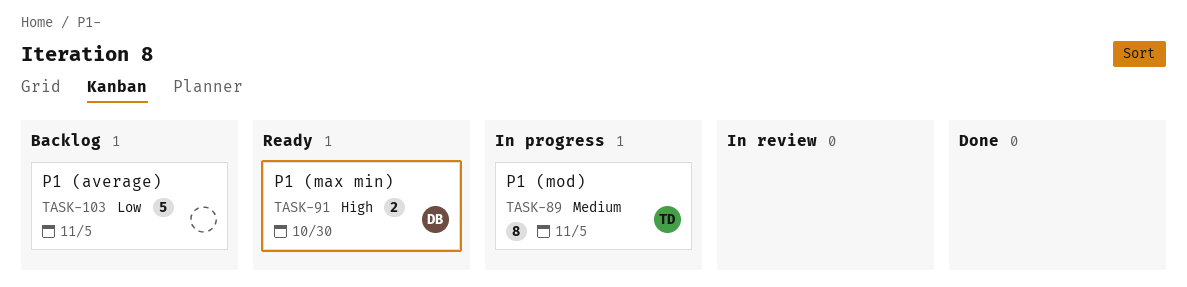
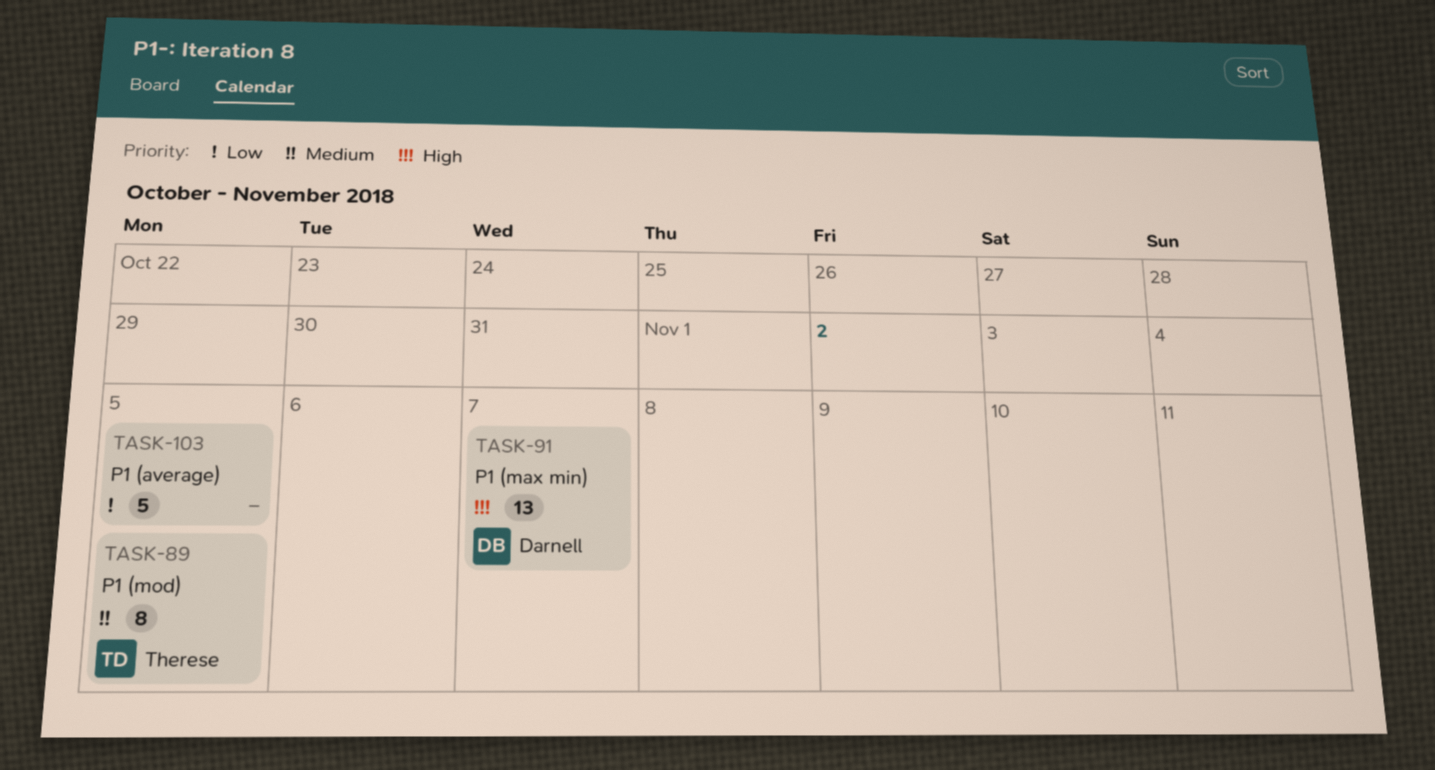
TASK-91, estimate: 2 -> 13
TASK-91, due: Oct 30 -> Nov 7

